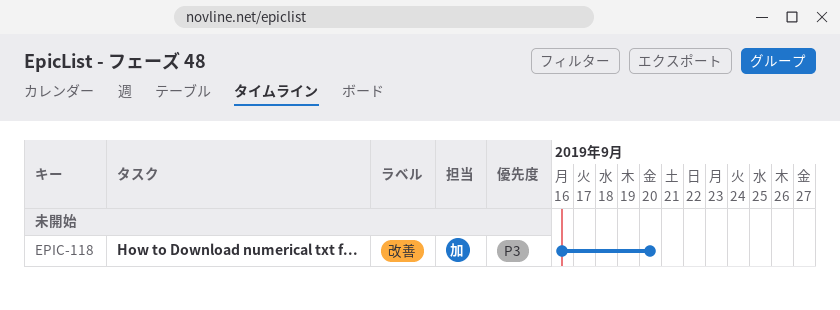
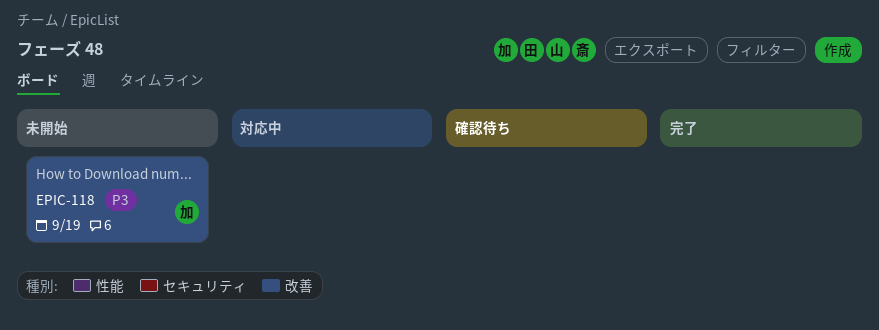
EPIC-118, due: Sep 20 -> Sep 19

